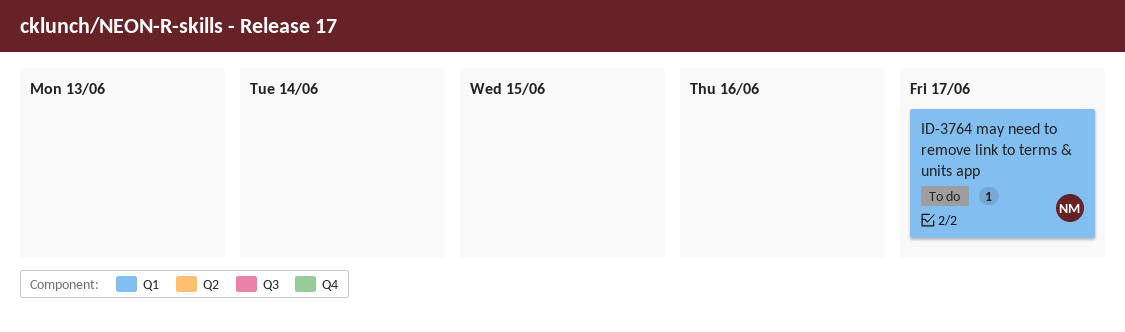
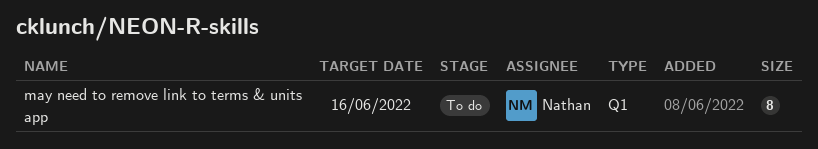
may need to remove link to terms & units app, estimate: 1 -> 8
may need to remove link to terms & units app, due: Jun 17 -> Jun 16

